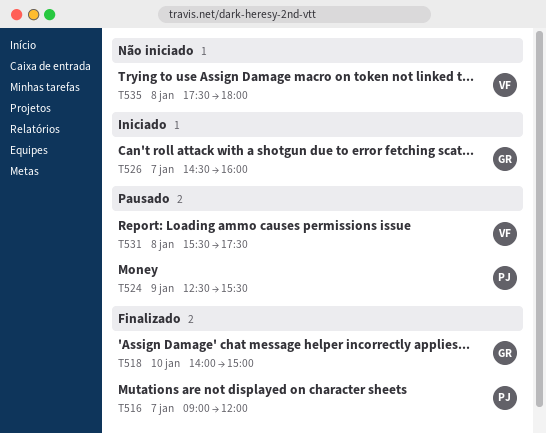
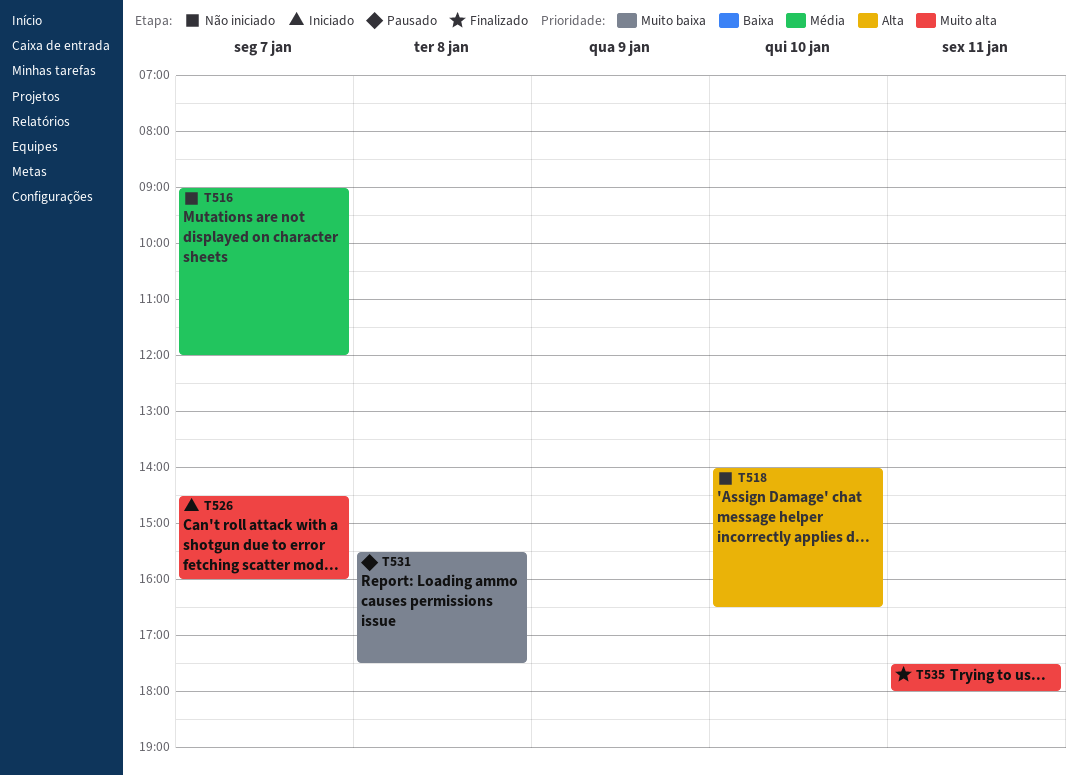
T516, status: Finalizado -> Não iniciado
T518, status: Finalizado -> Não iniciado
T518, ends: 15:00 -> 16:30
T524: present -> none
T535, status: Não iniciado -> Finalizado
T535, day: Jan 8 -> Jan 11

